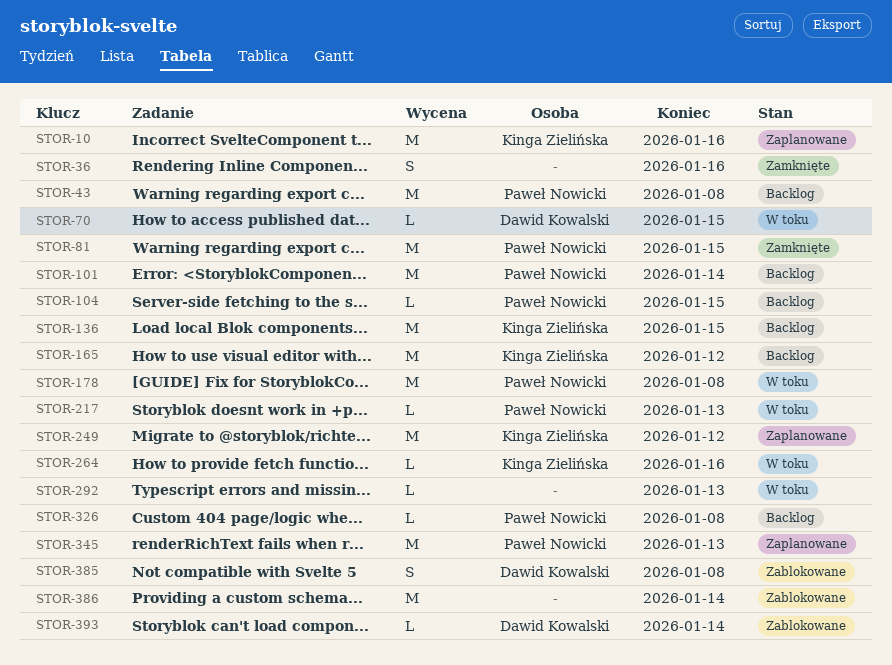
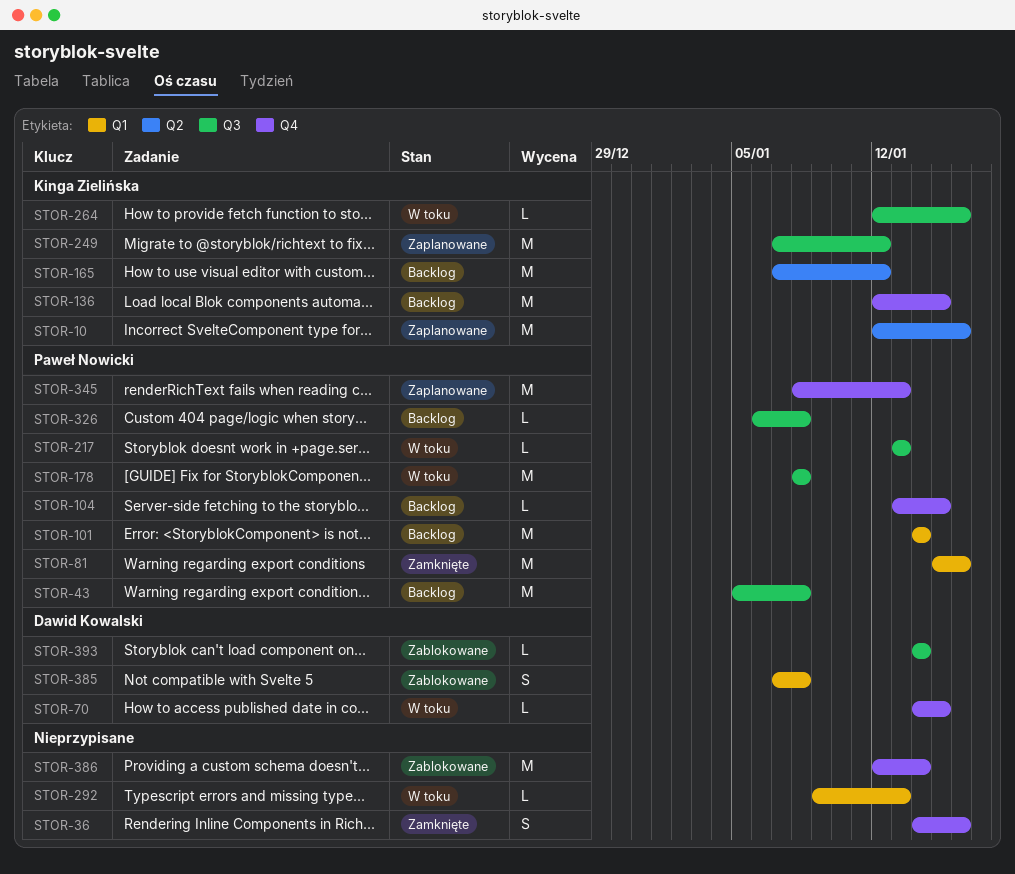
STOR-81, due: Jan 15 -> Jan 16

